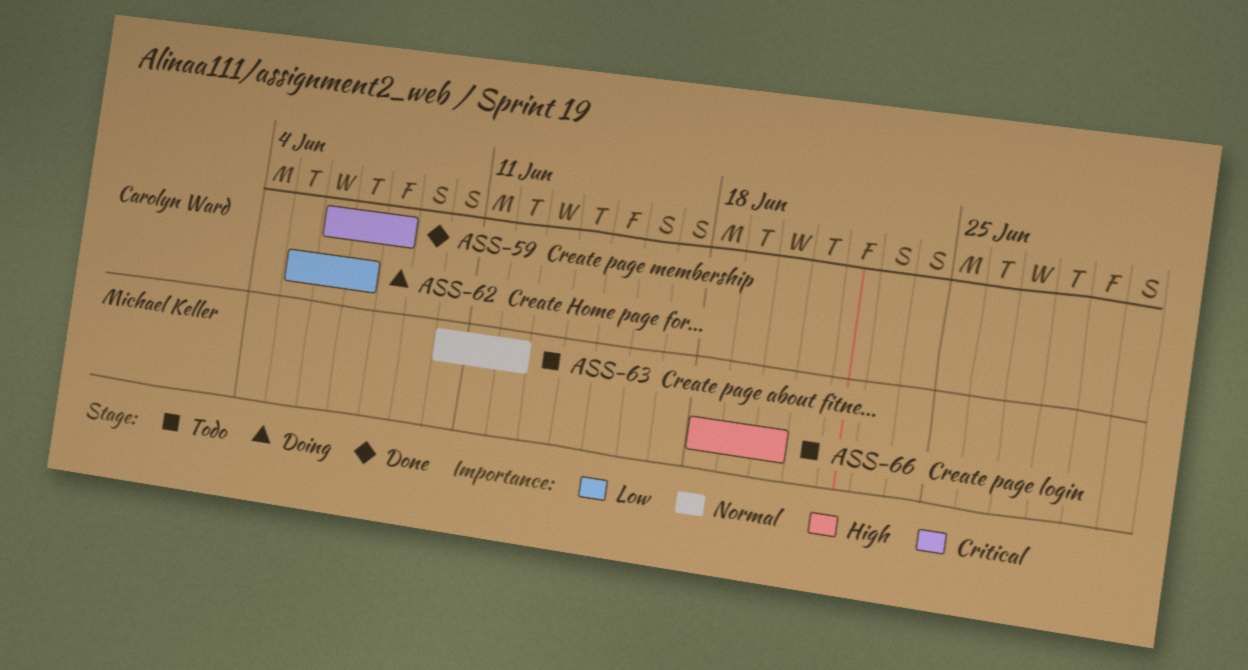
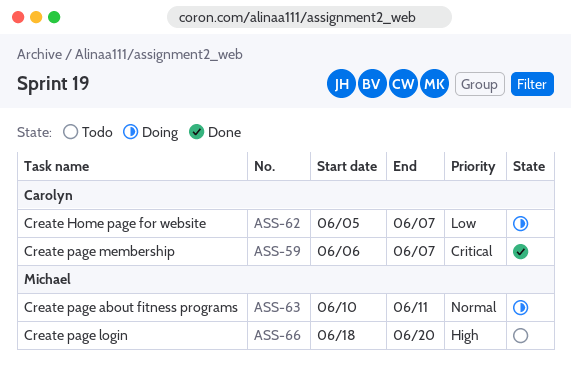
ASS-59, due: Jun 8 -> Jun 7
ASS-63, status: Todo -> Doing
ASS-63, due: Jun 12 -> Jun 11

